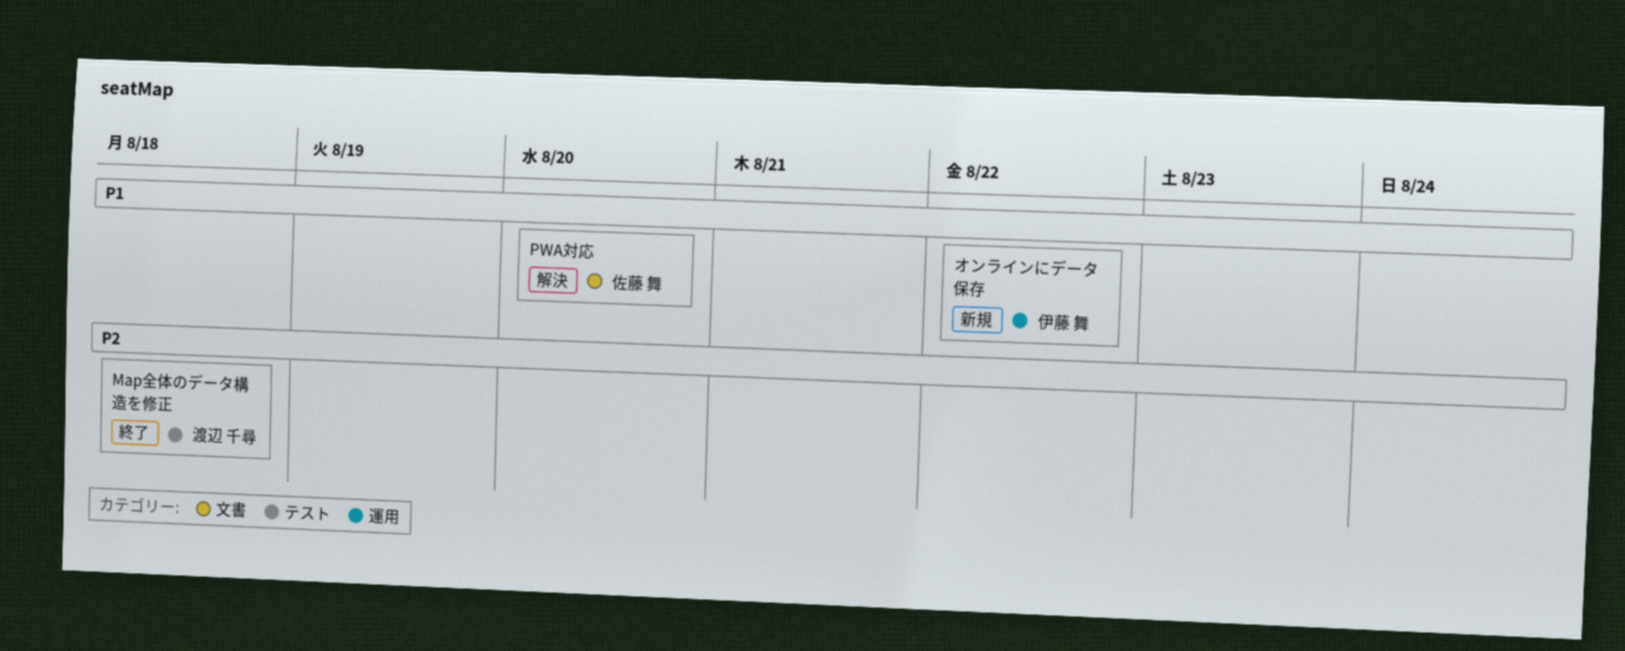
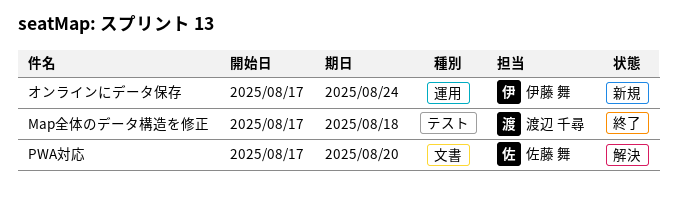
オンラインにデータ保存, due: Aug 22 -> Aug 24

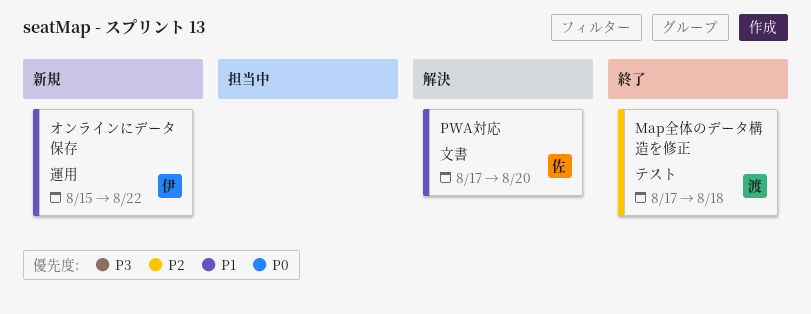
オンラインにデータ保存, start: Aug 17 -> Aug 15
オンラインにデータ保存, due: Aug 24 -> Aug 22

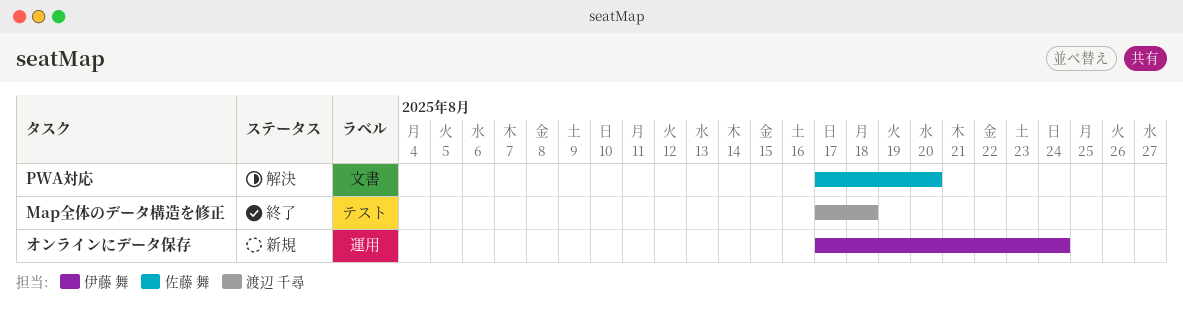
オンラインにデータ保存, start: Aug 15 -> Aug 17
オンラインにデータ保存, due: Aug 22 -> Aug 24

